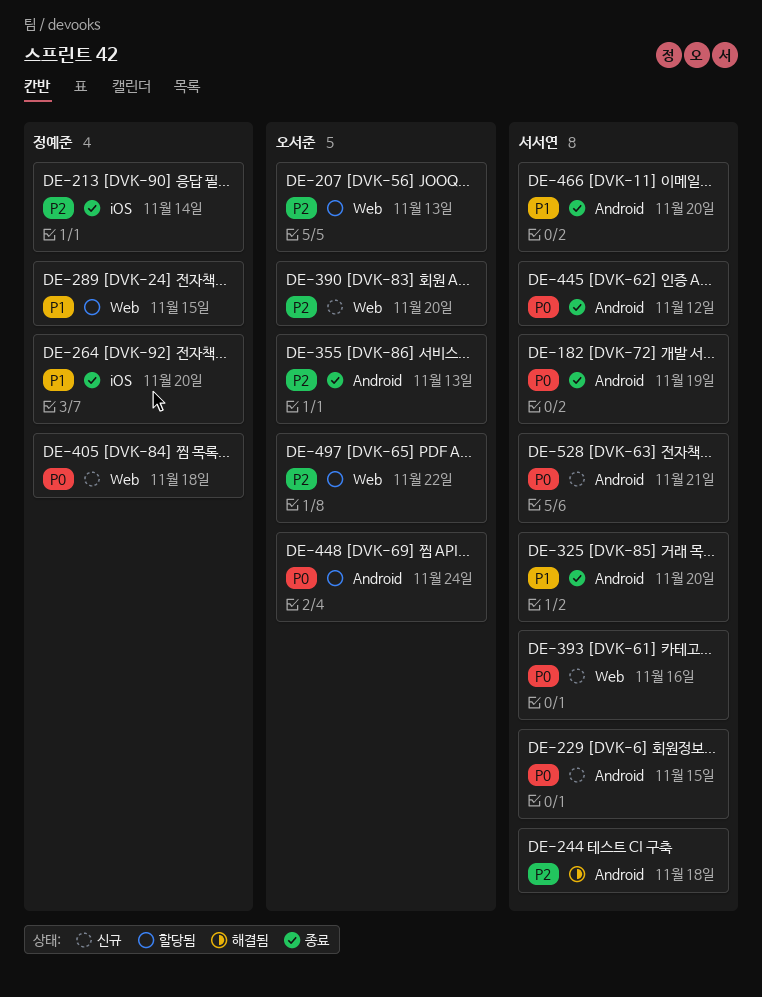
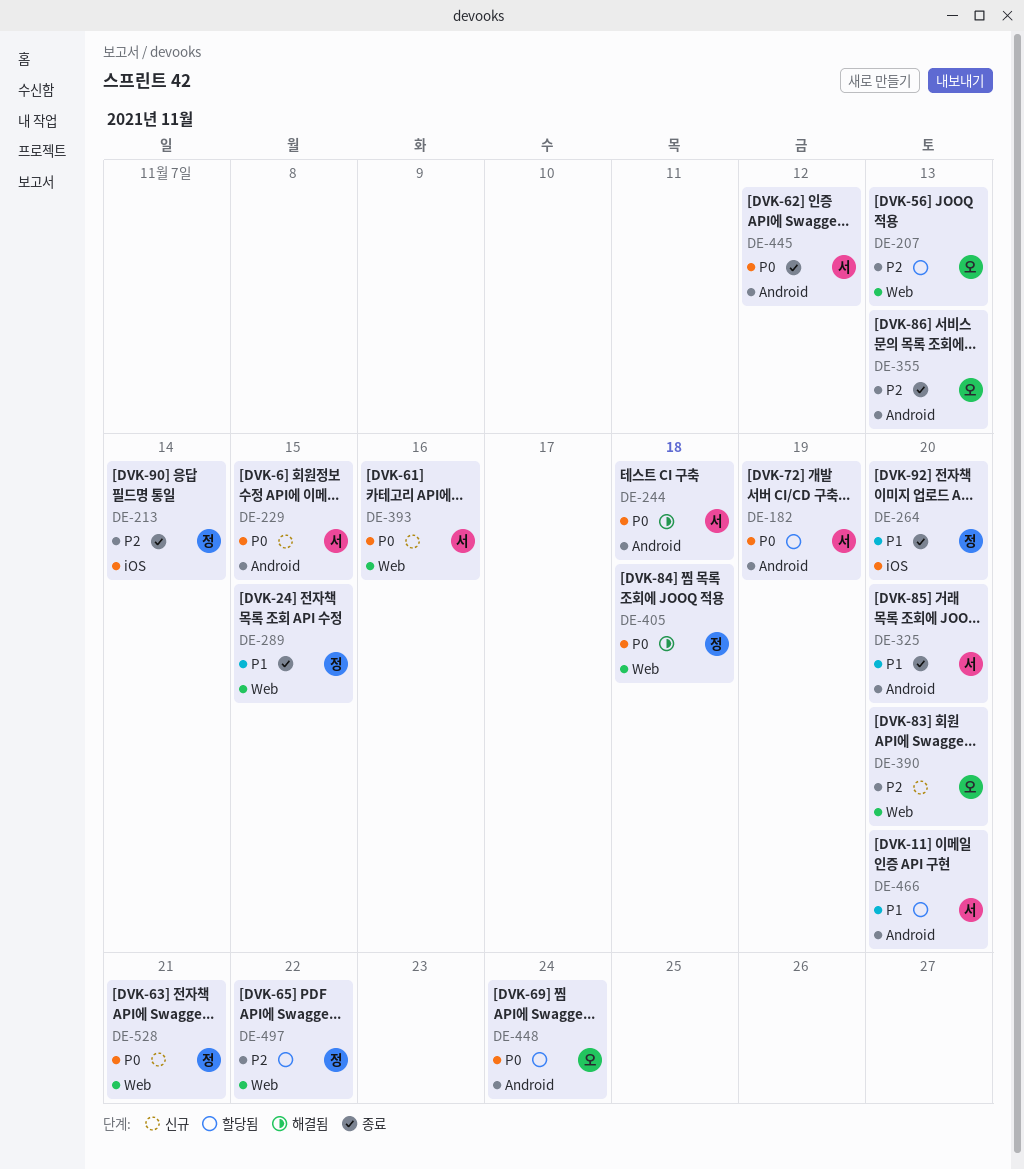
DE-182, status: 종료 -> 할당됨
DE-244, priority: P2 -> P0
DE-289, status: 할당됨 -> 종료
DE-405, status: 신규 -> 해결됨
DE-466, status: 종료 -> 할당됨
DE-497, owner: 오서준 -> 정예준
DE-528, owner: 서서연 -> 정예준
DE-528, label: Android -> Web

